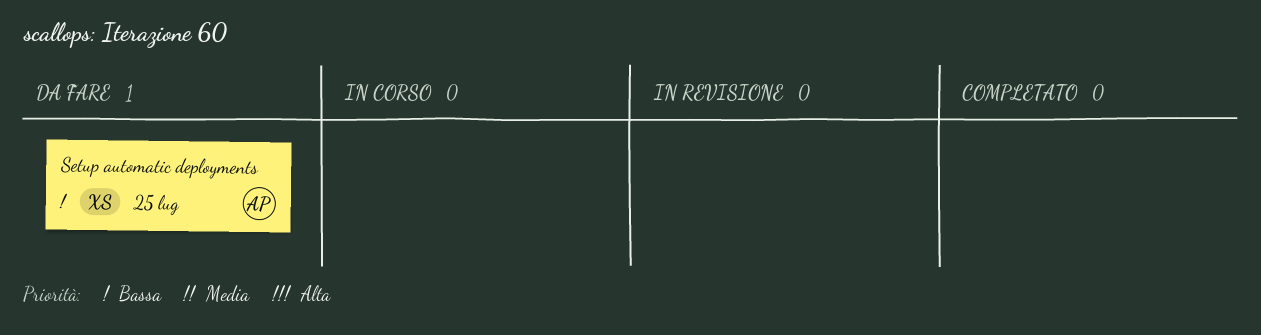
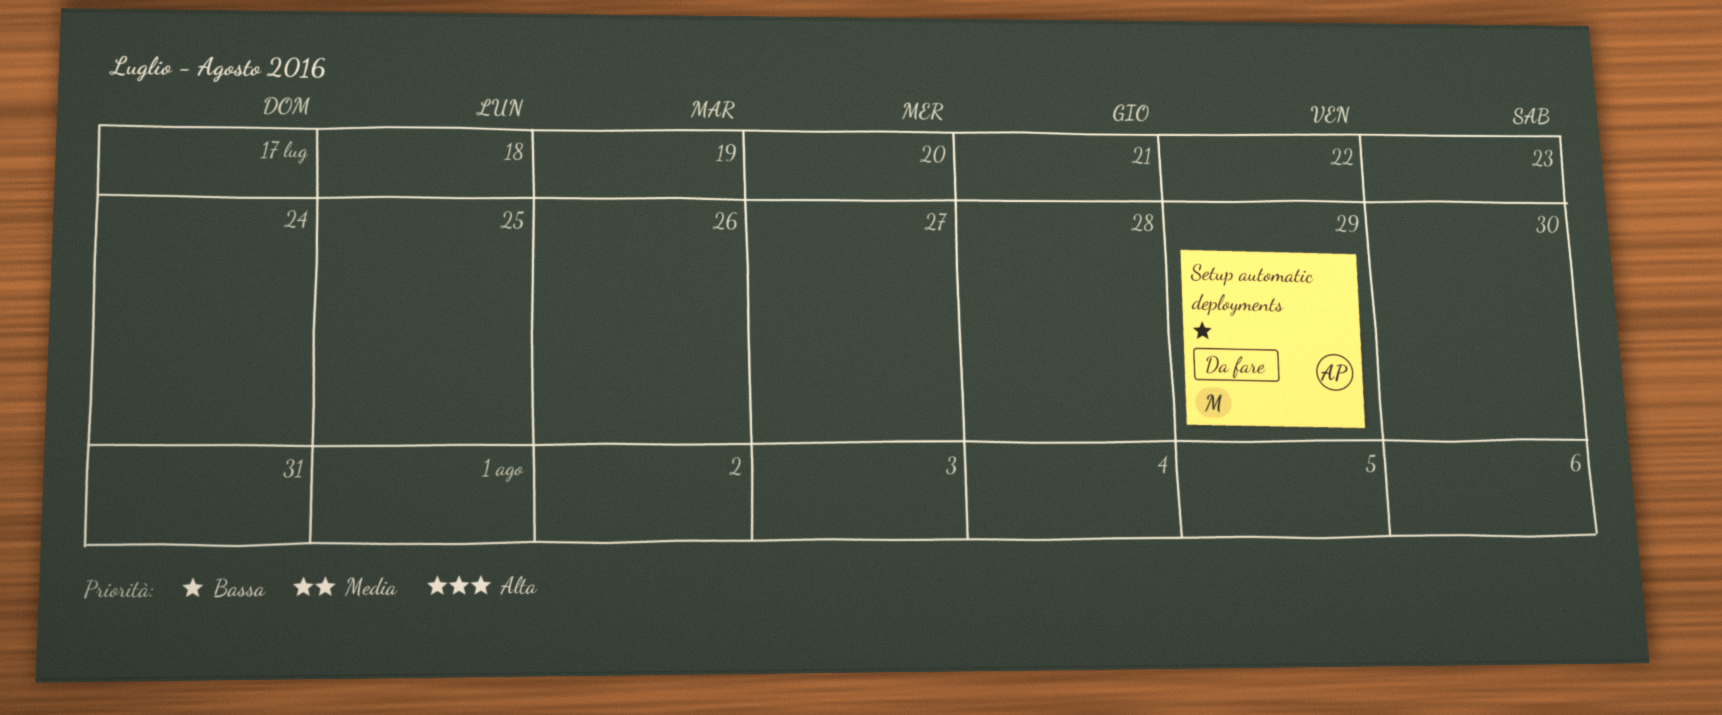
Setup automatic deployments, estimate: XS -> M
Setup automatic deployments, due: Jul 25 -> Jul 29

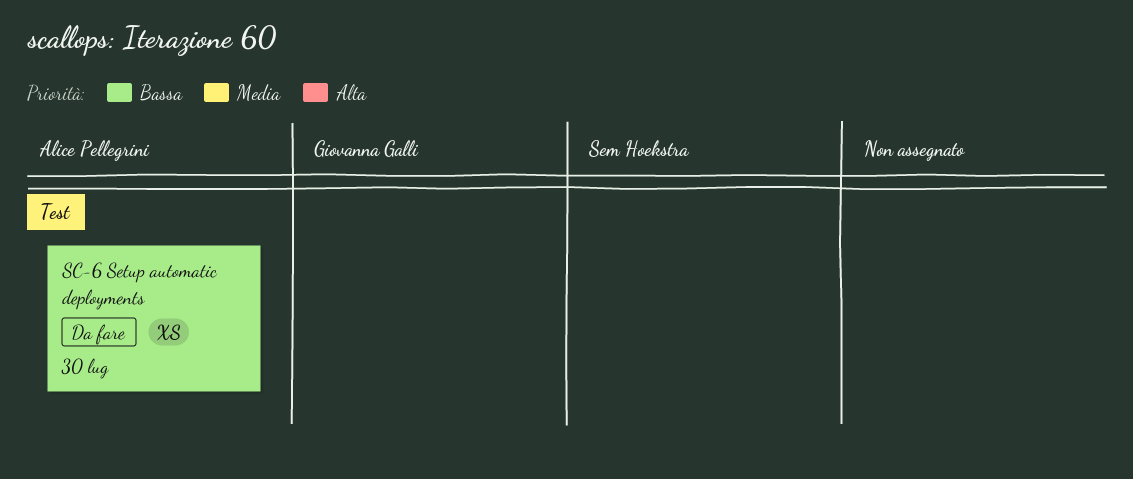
Setup automatic deployments, estimate: M -> XS
Setup automatic deployments, due: Jul 29 -> Jul 30

